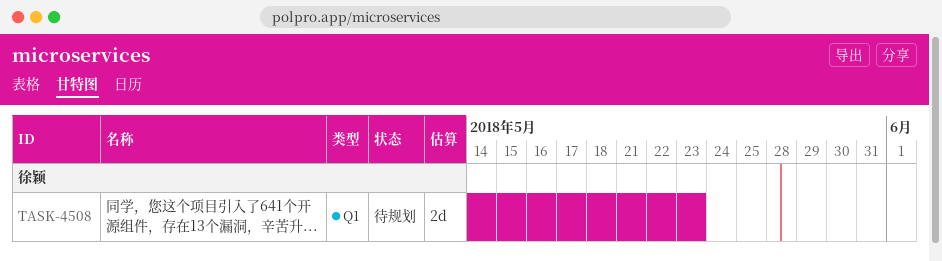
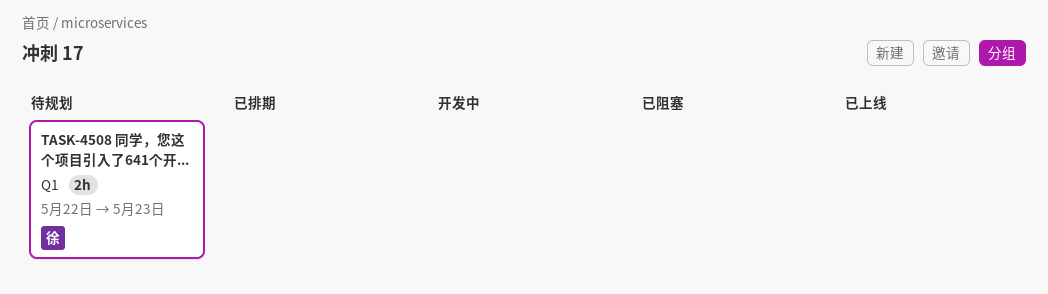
TASK-4508, estimate: 2d -> 2h
TASK-4508, start: May 14 -> May 22

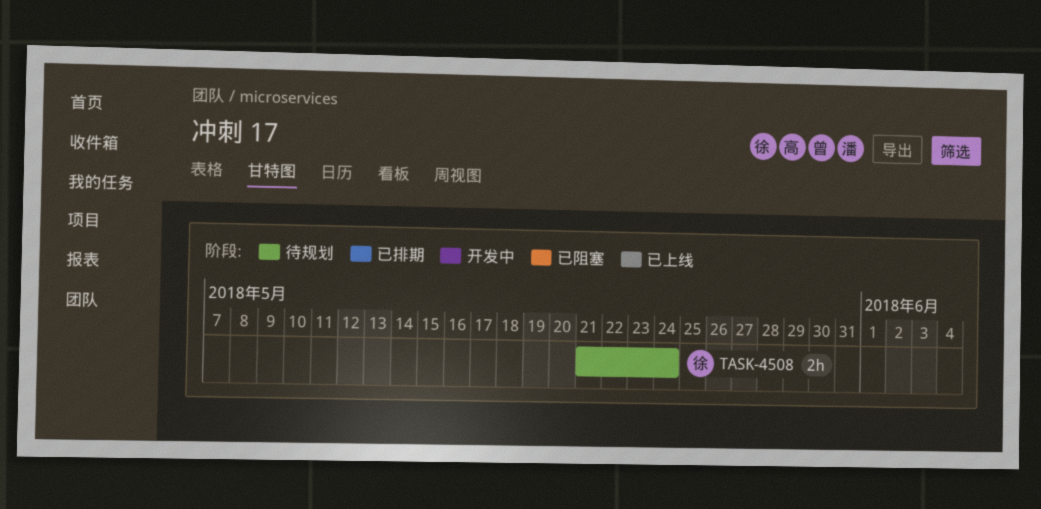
TASK-4508, start: May 22 -> May 21
TASK-4508, due: May 23 -> May 24

